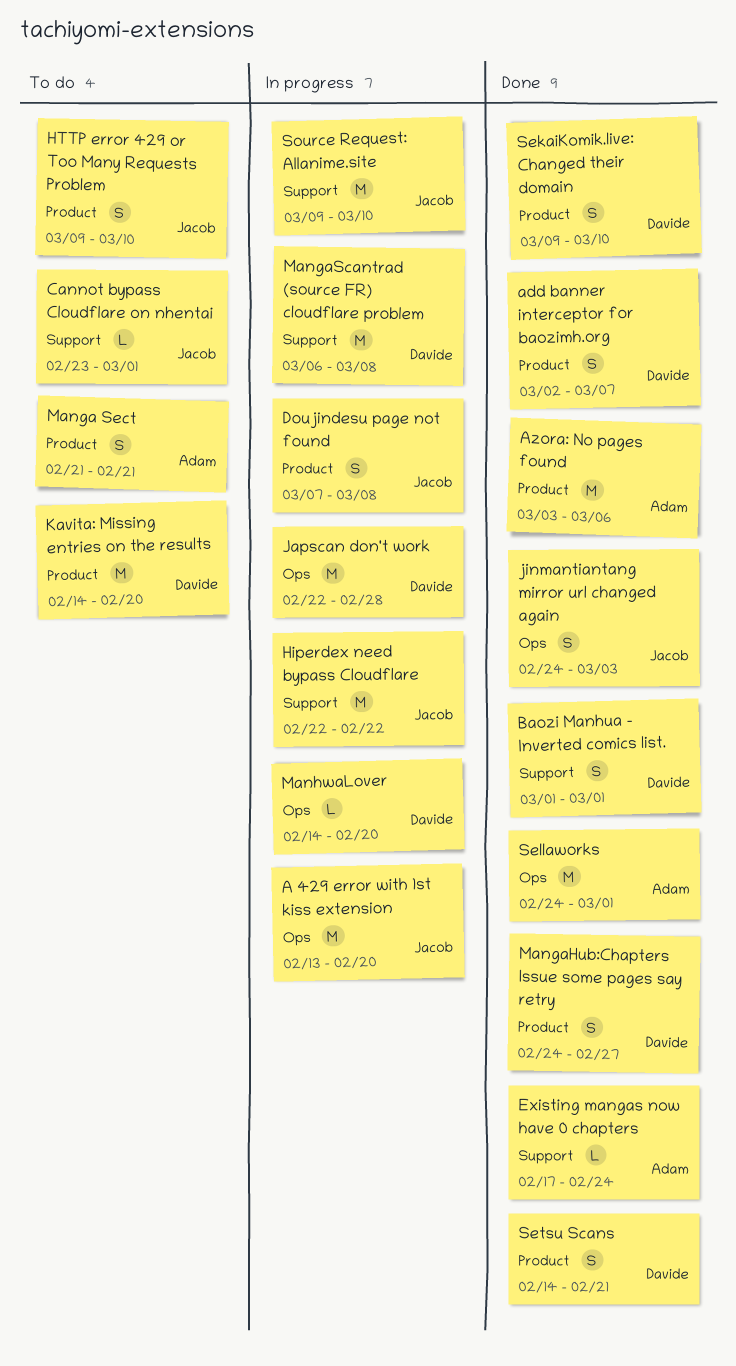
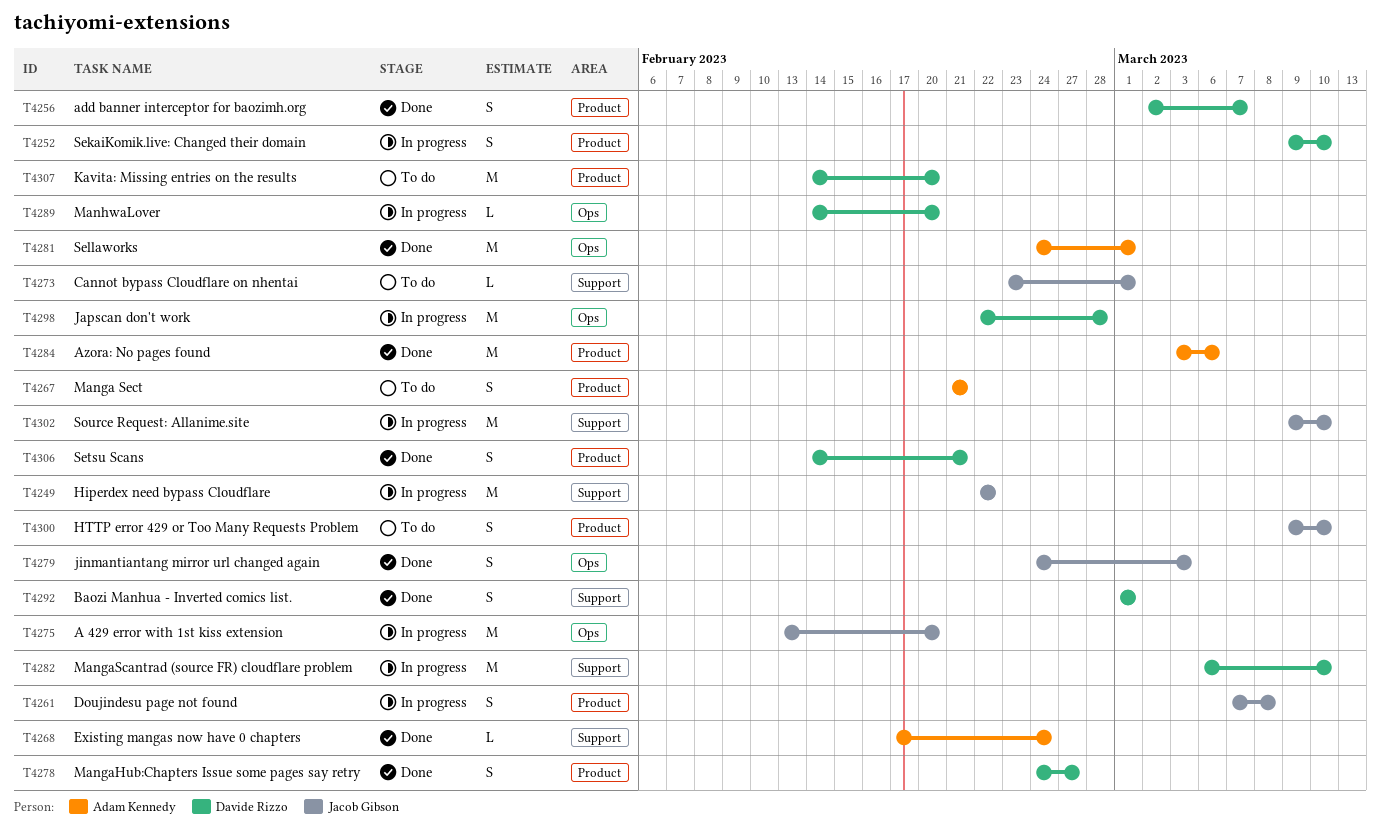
MangaScantrad (source FR) cloudflare problem, due: Mar 8 -> Mar 10
SekaiKomik.live: Changed their domain, status: Done -> In progress

